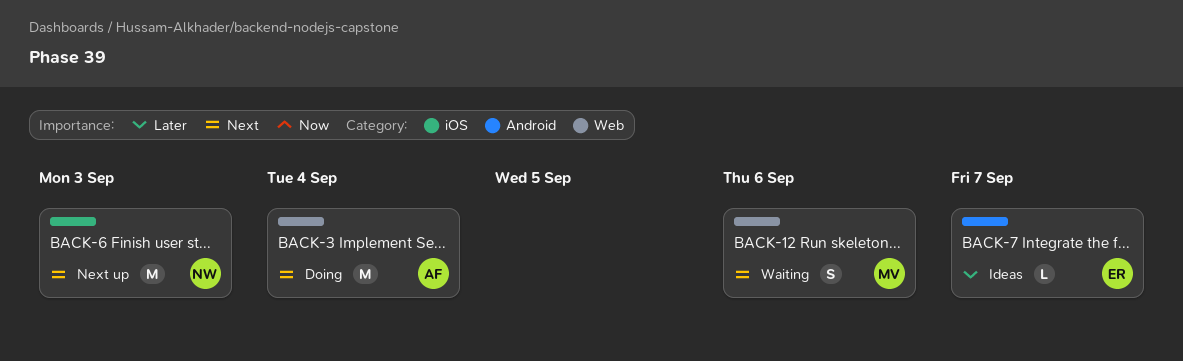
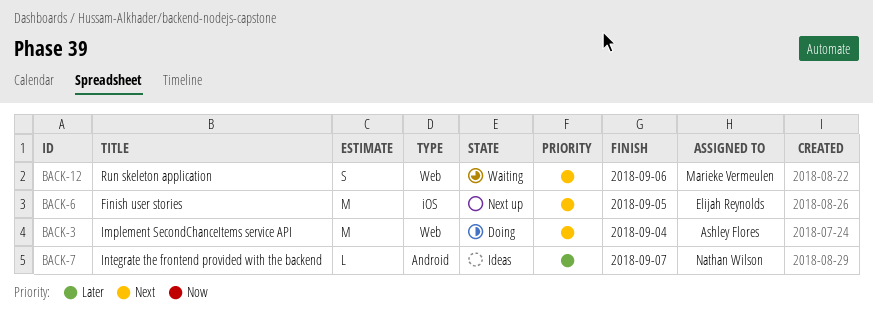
BACK-6, owner: Nathan Wilson -> Elijah Reynolds
BACK-6, due: Sep 3 -> Sep 5
BACK-7, owner: Elijah Reynolds -> Nathan Wilson

